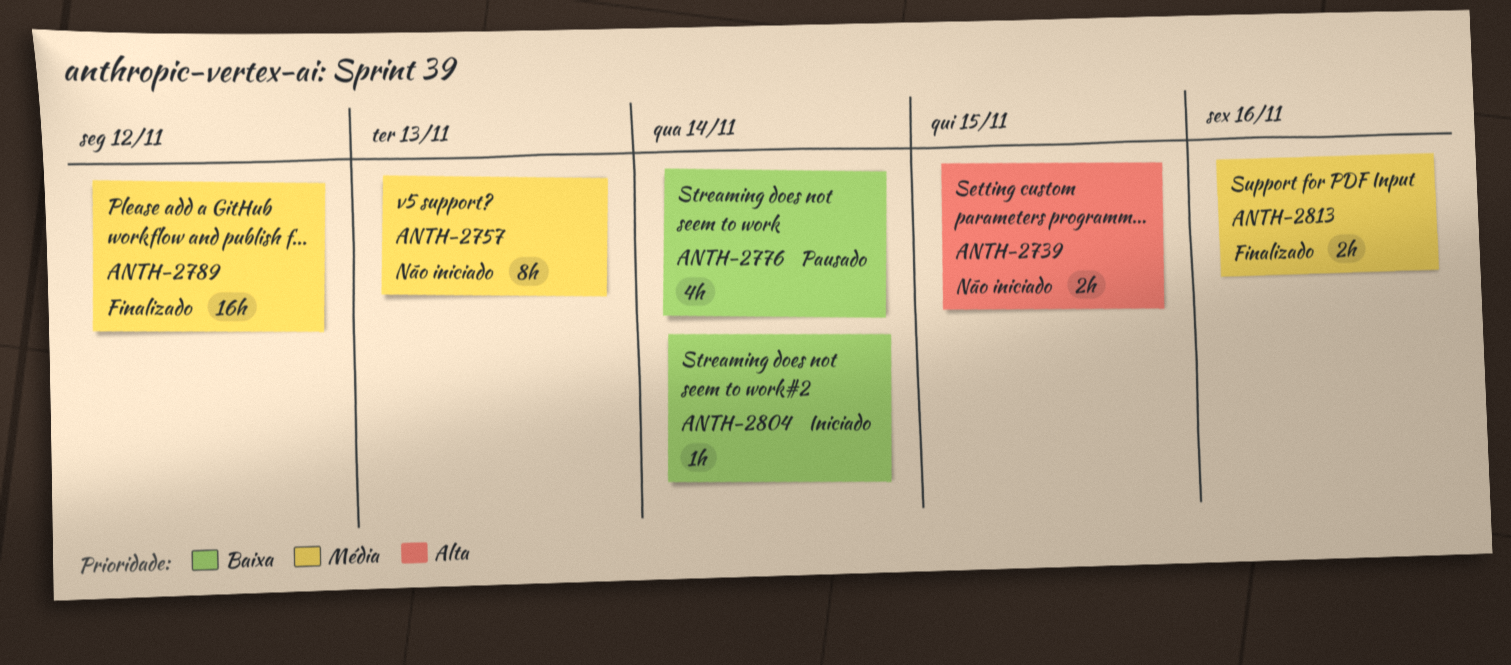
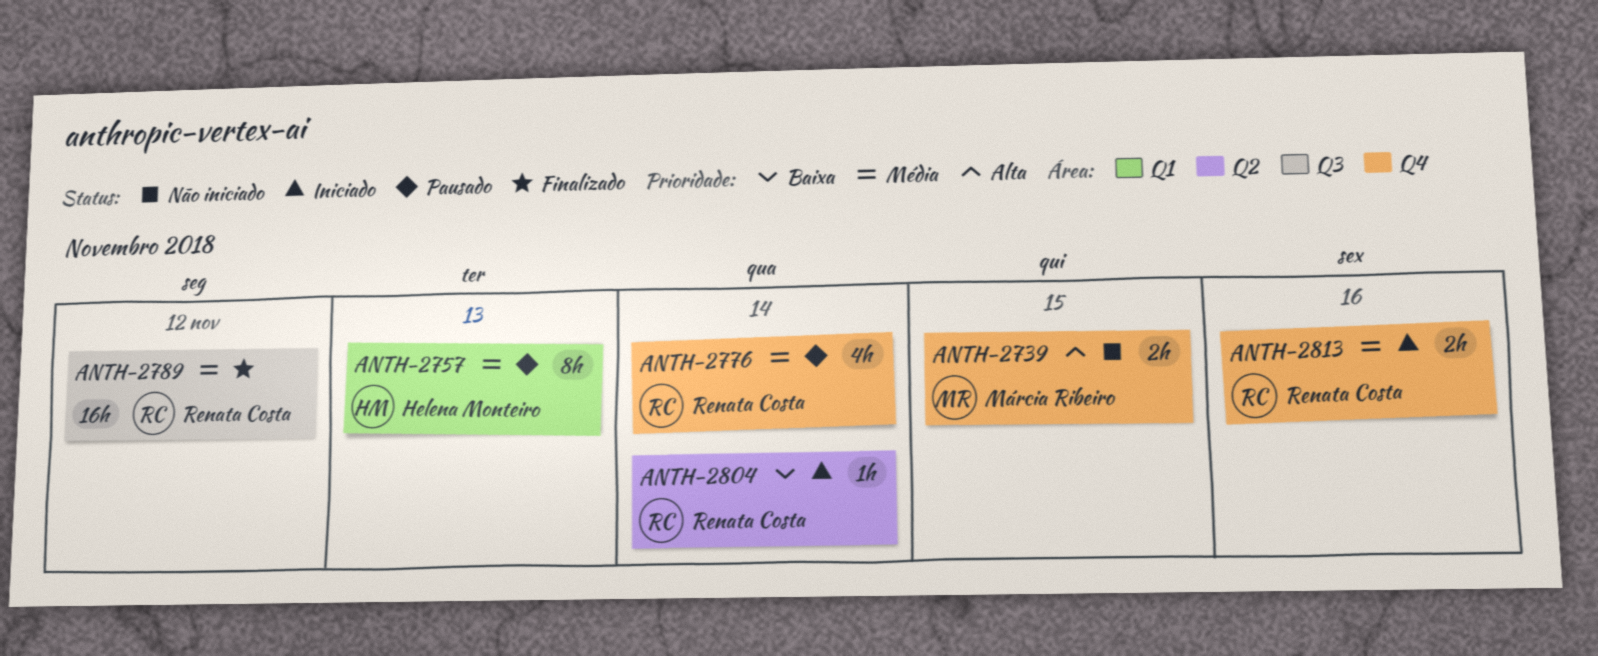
ANTH-2757, status: Não iniciado -> Pausado
ANTH-2776, priority: Baixa -> Média
ANTH-2813, status: Finalizado -> Iniciado

